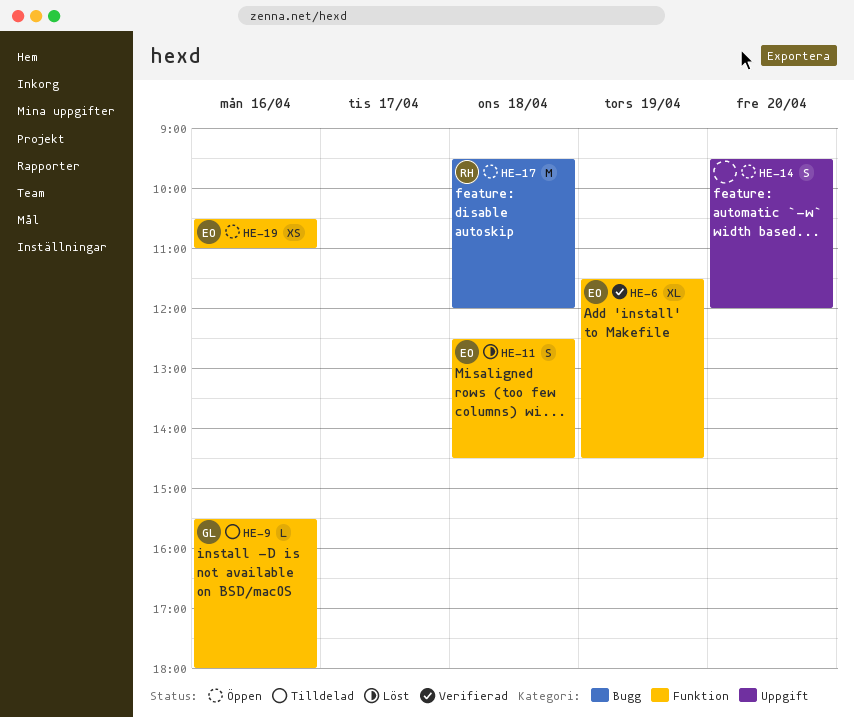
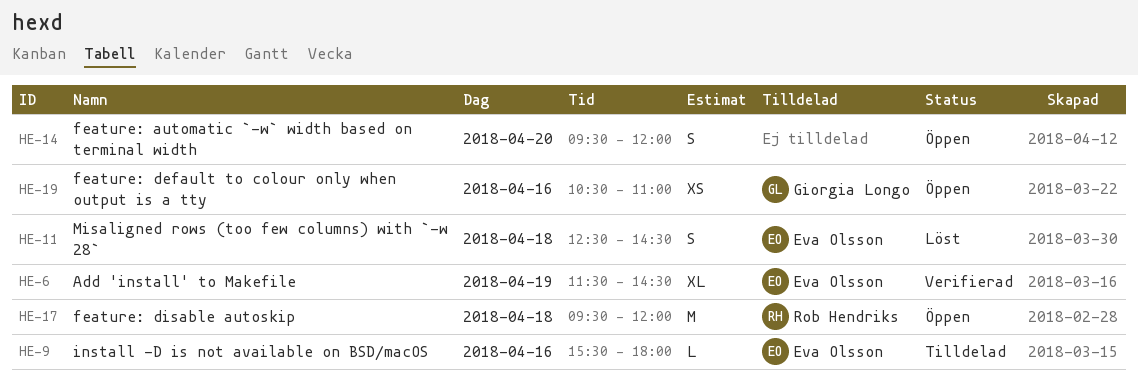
HE-9, owner: Giorgia Longo -> Eva Olsson
HE-19, owner: Eva Olsson -> Giorgia Longo

